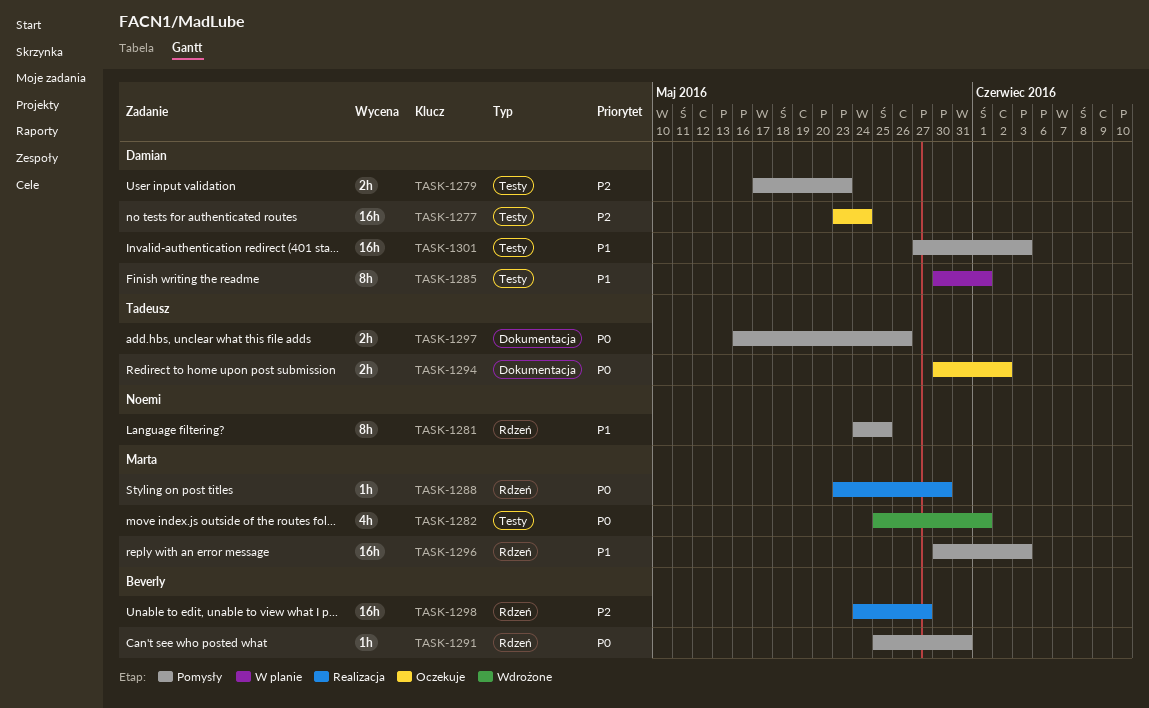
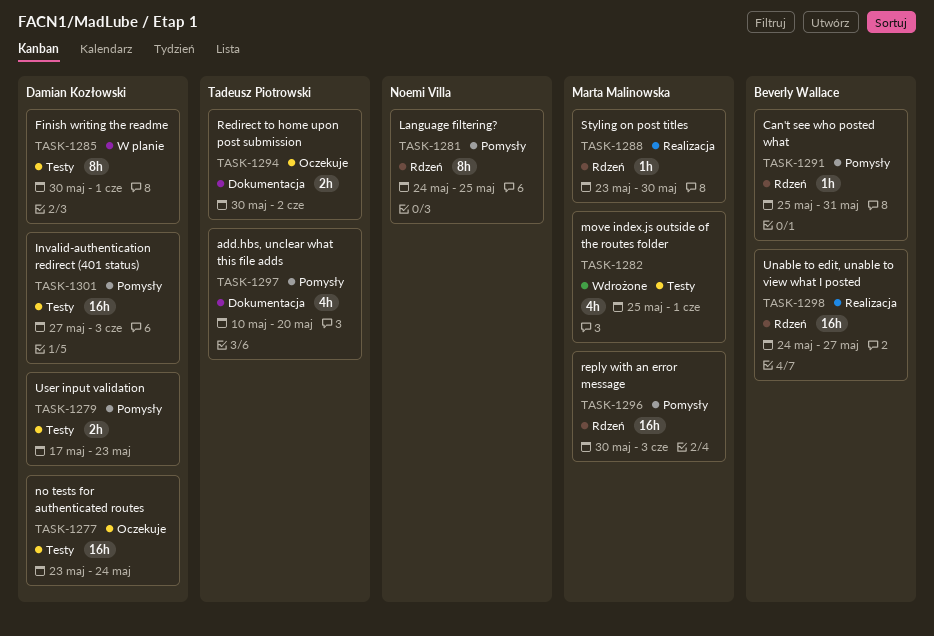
TASK-1297, estimate: 2h -> 4h
TASK-1297, start: May 16 -> May 10
TASK-1297, due: May 26 -> May 20

